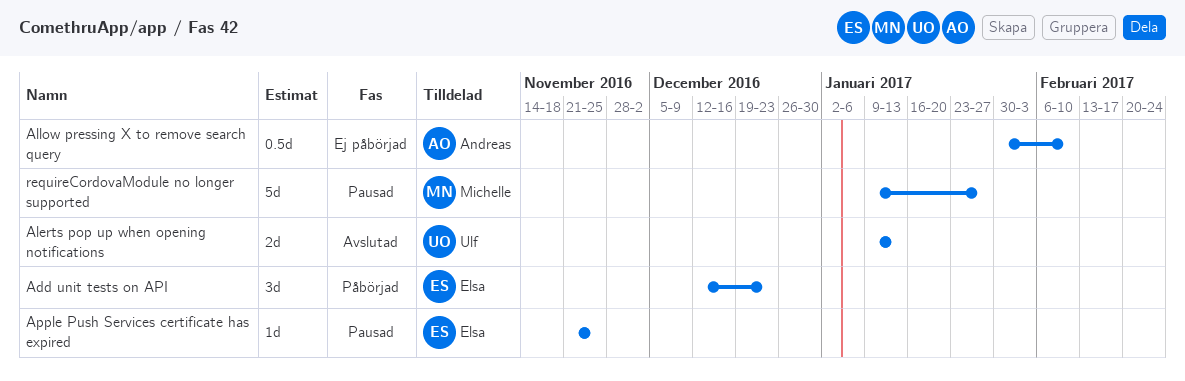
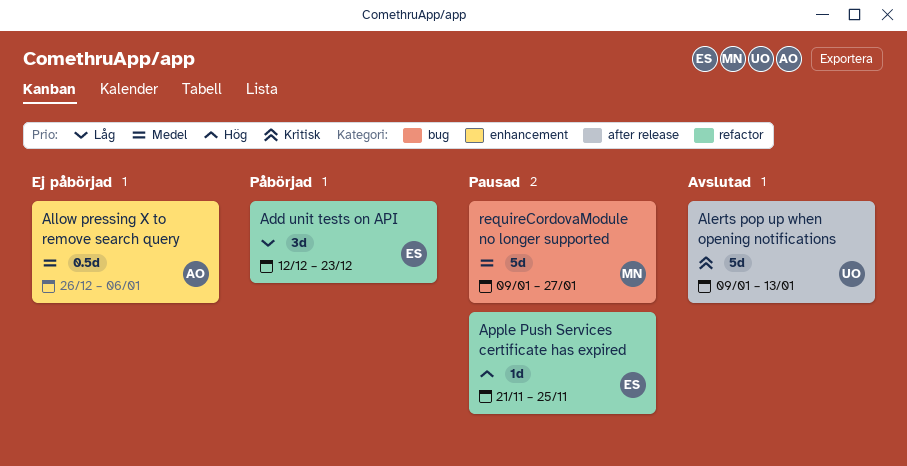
Alerts pop up when opening notifications, estimate: 2d -> 5d
Allow pressing X to remove search query, start: Jan 30 -> Dec 26
Allow pressing X to remove search query, due: Feb 10 -> Jan 6

